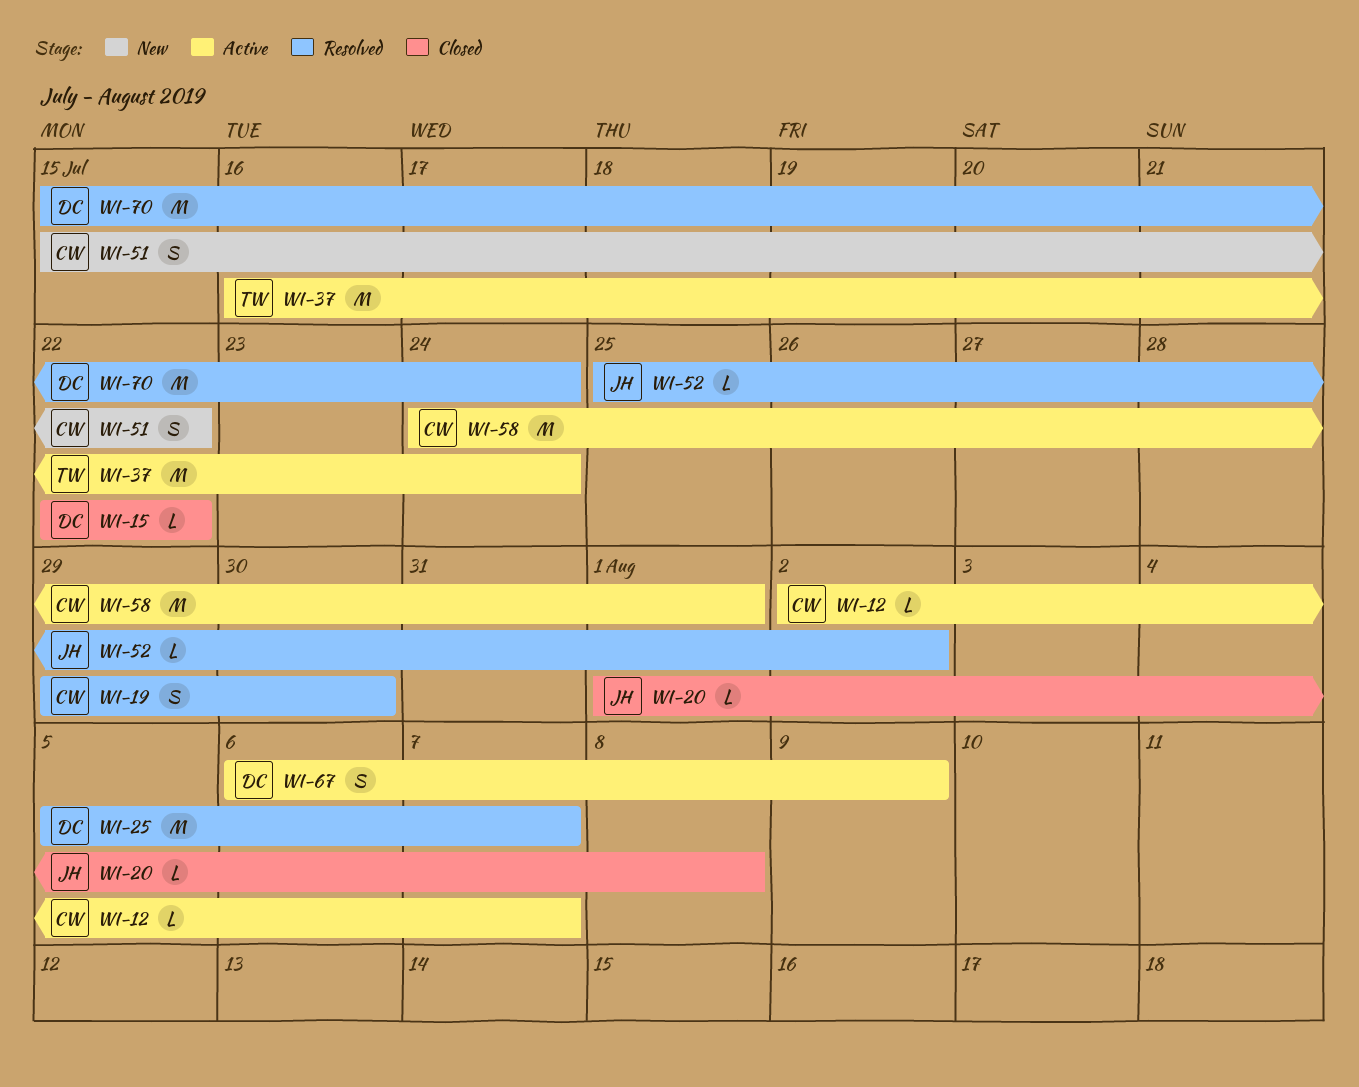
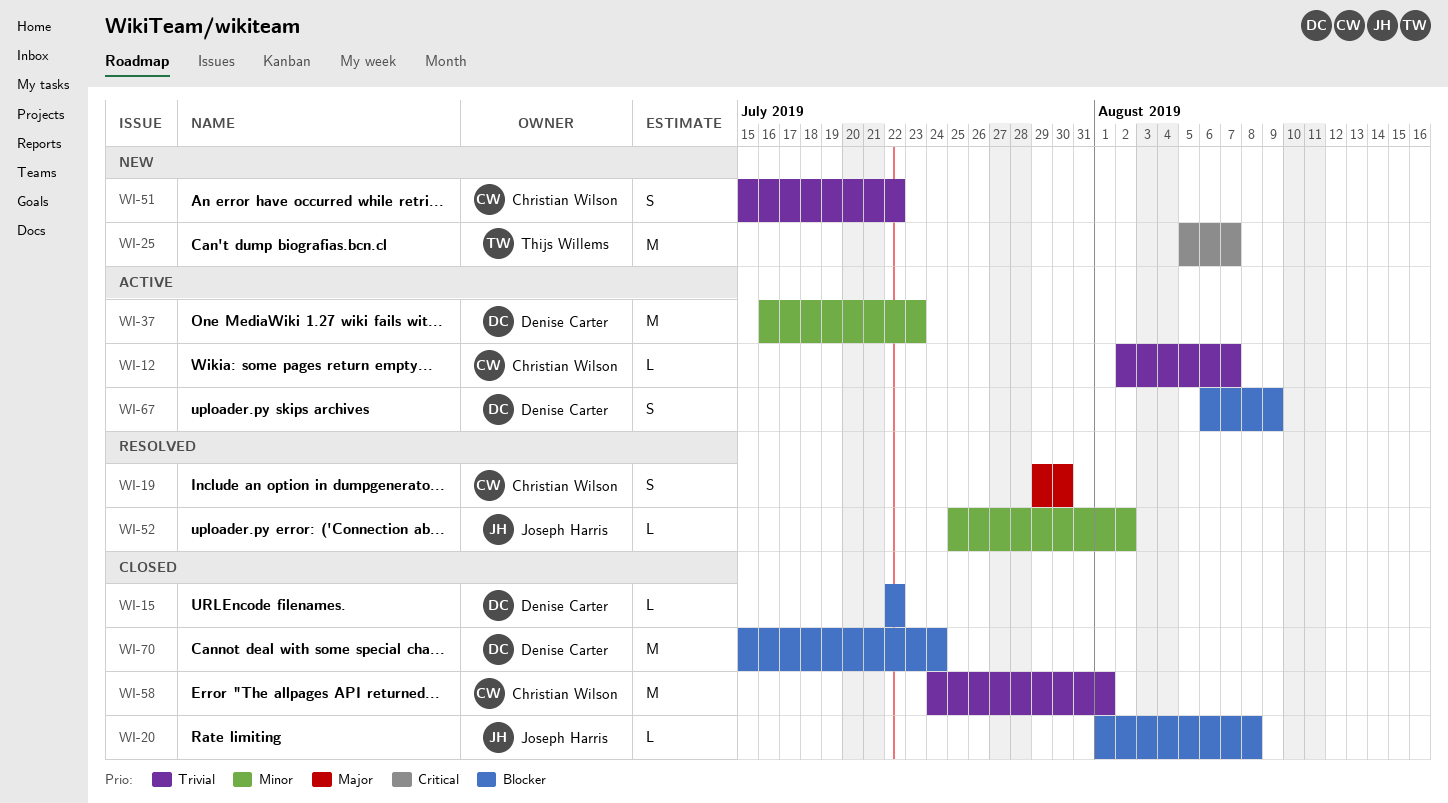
WI-25, status: Resolved -> New
WI-25, owner: Denise Carter -> Thijs Willems
WI-37, owner: Thijs Willems -> Denise Carter
WI-37, due: Jul 24 -> Jul 23
WI-58, status: Active -> Closed
WI-70, status: Resolved -> Closed

